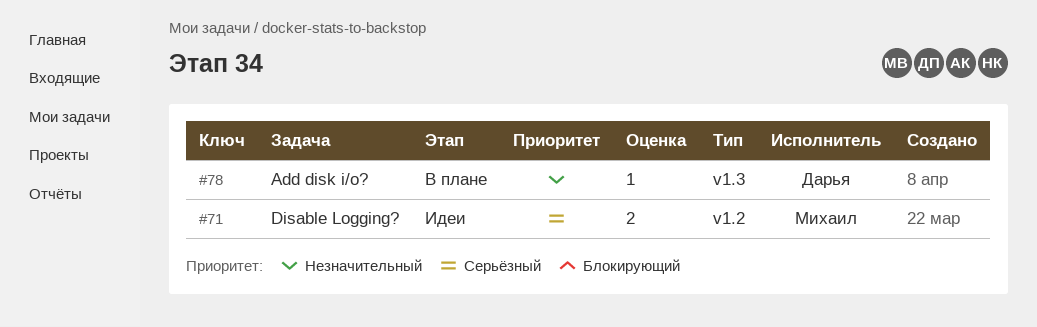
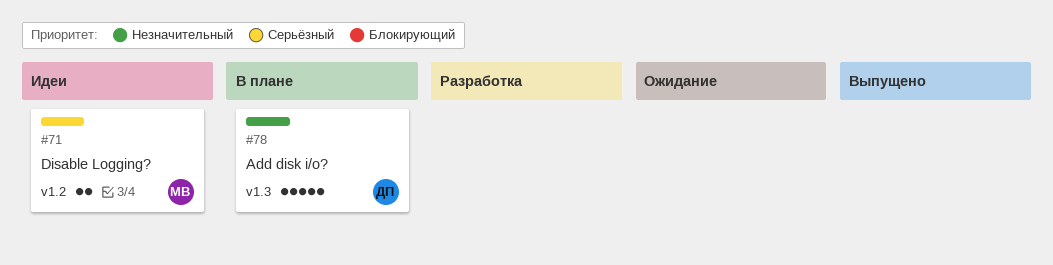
#78, estimate: 1 -> 5

